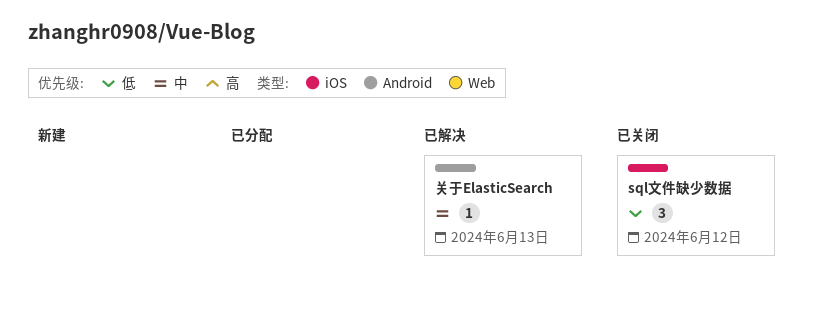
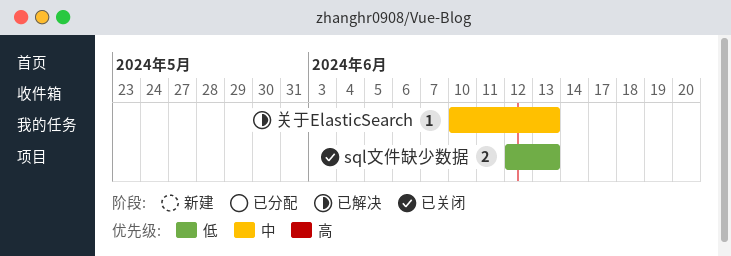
sql文件缺少数据, estimate: 3 -> 2
sql文件缺少数据, due: Jun 12 -> Jun 13

